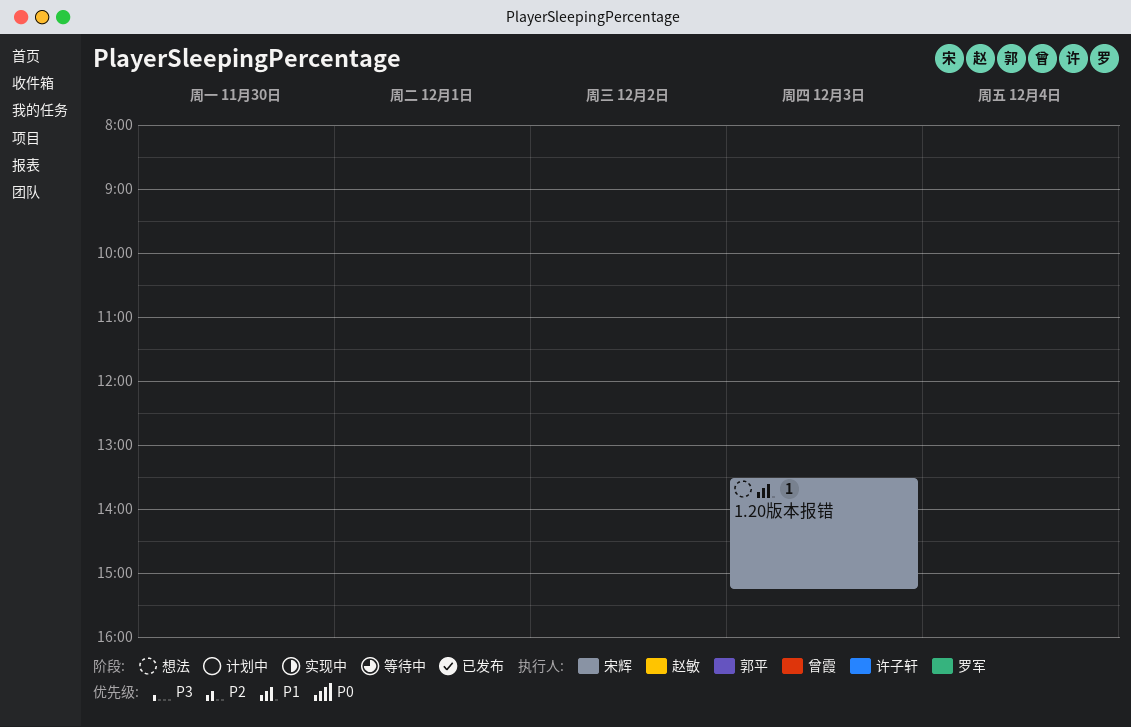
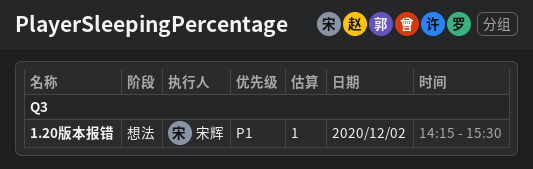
1.20版本报错, day: Dec 3 -> Dec 2
1.20版本报错, begins: 13:30 -> 14:15
1.20版本报错, ends: 15:15 -> 15:30

